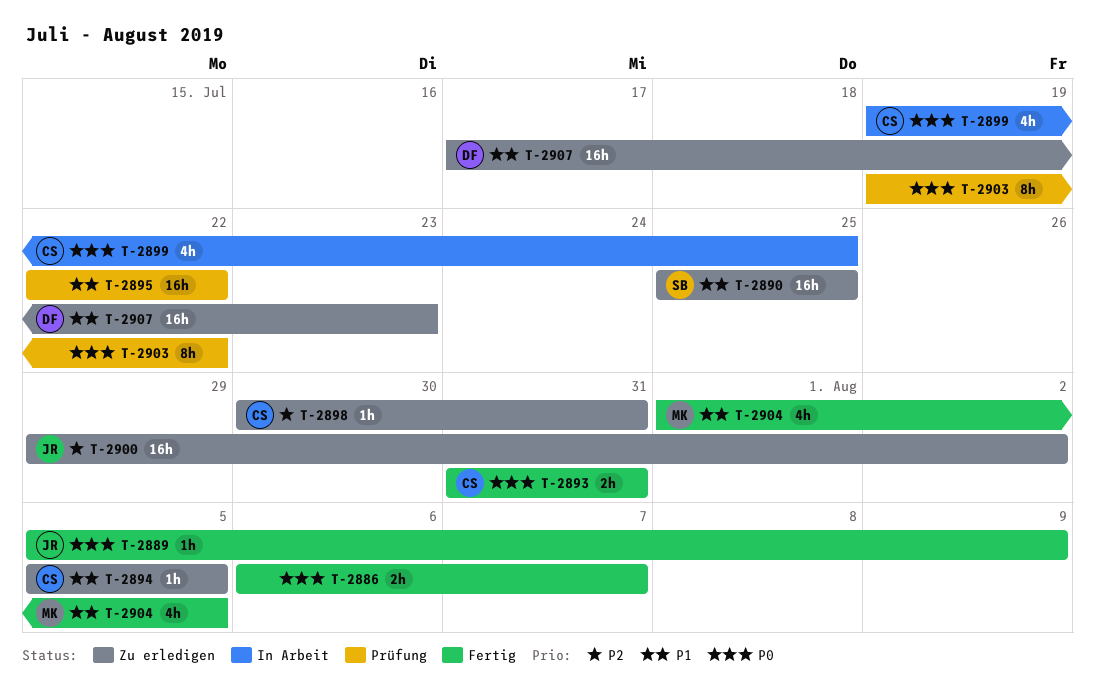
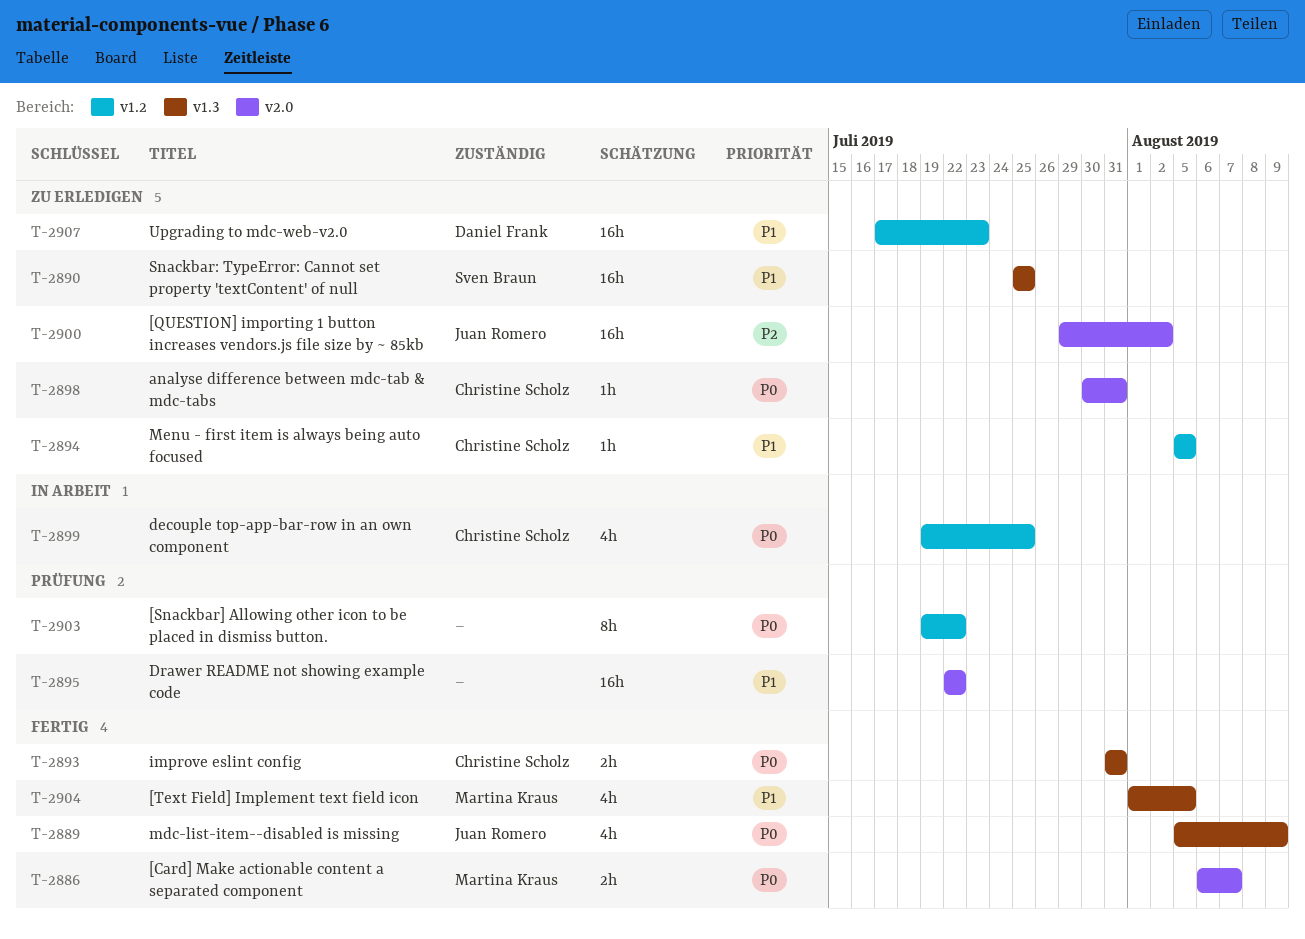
T-2886, owner: none -> Martina Kraus
T-2889, estimate: 1h -> 4h
T-2898, priority: P2 -> P0

